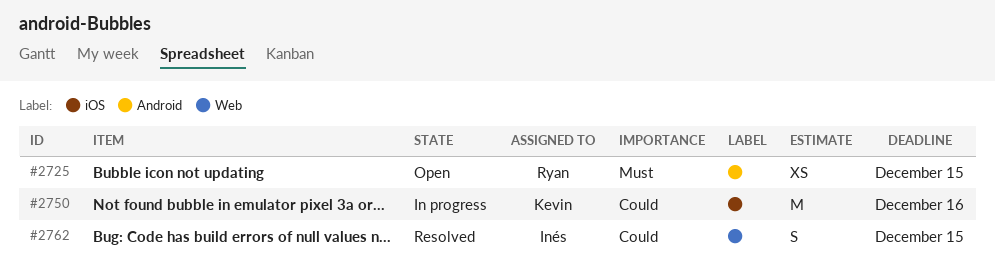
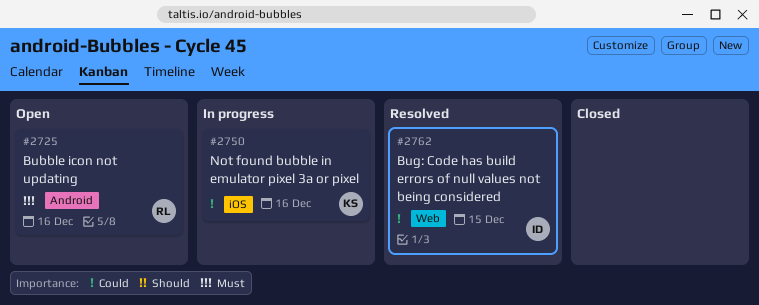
#2725, due: Dec 15 -> Dec 16

